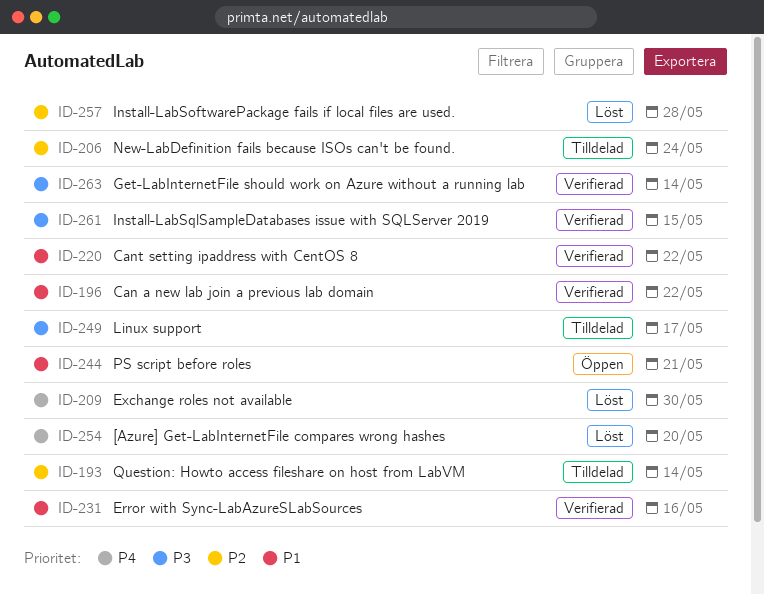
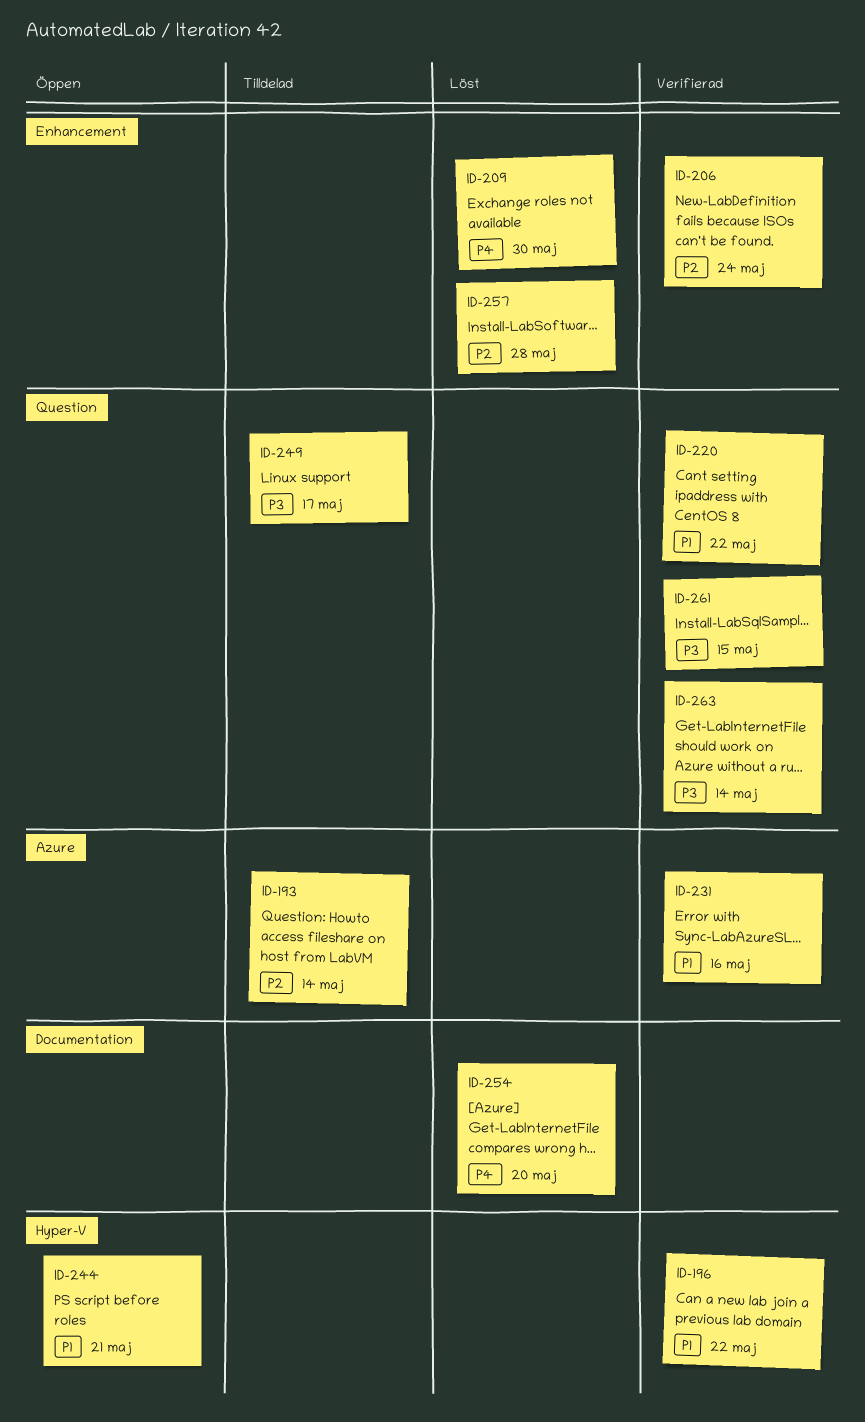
ID-206, status: Tilldelad -> Verifierad

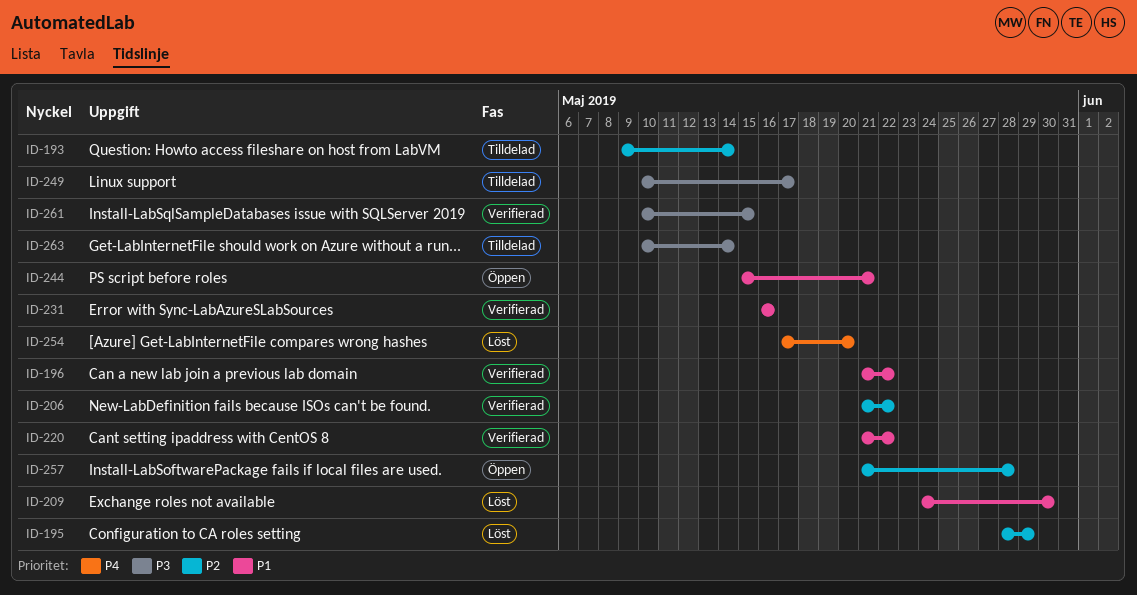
ID-195: none -> present
ID-206, due: May 24 -> May 22
ID-209, priority: P4 -> P1
ID-257, status: Löst -> Öppen
ID-263, status: Verifierad -> Tilldelad

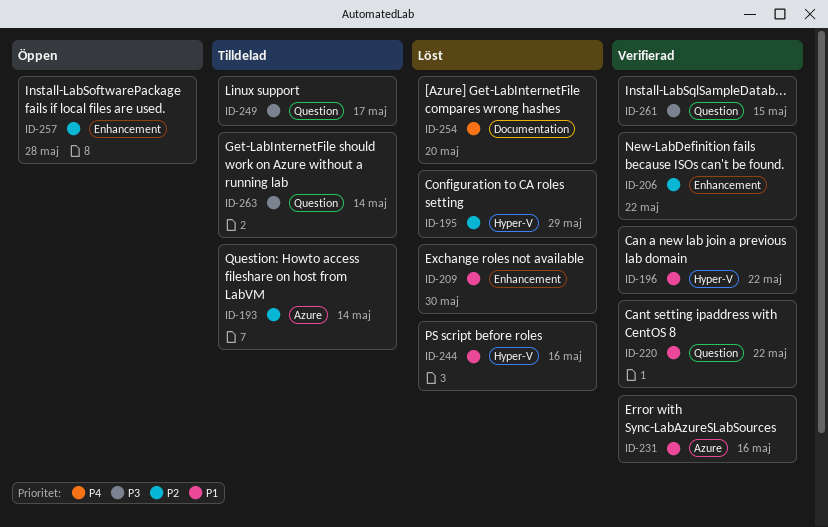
ID-244, status: Öppen -> Löst
ID-244, due: May 21 -> May 16

